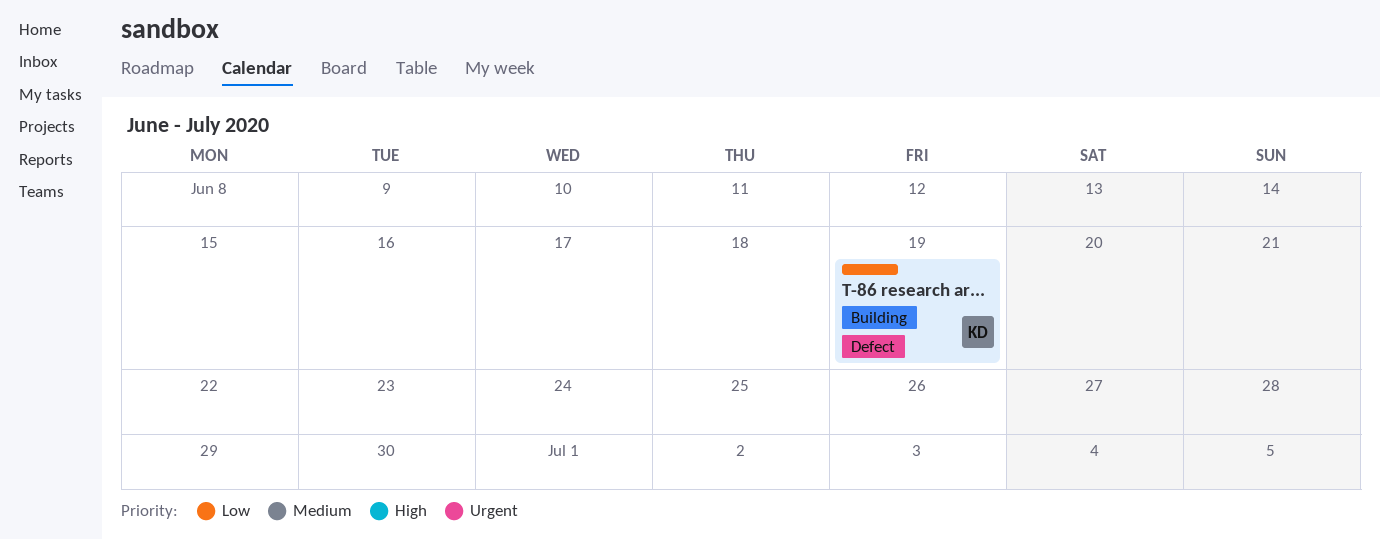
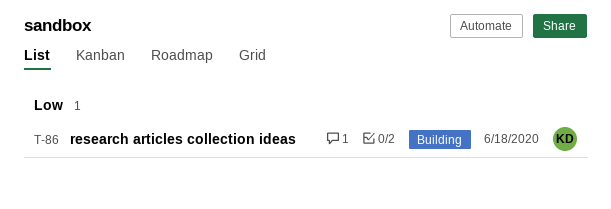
T-86, due: Jun 19 -> Jun 18

